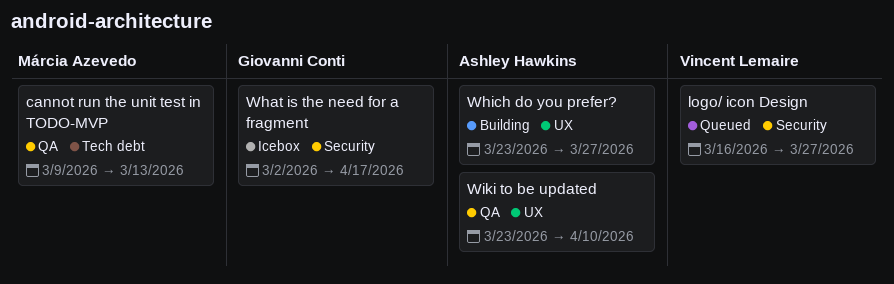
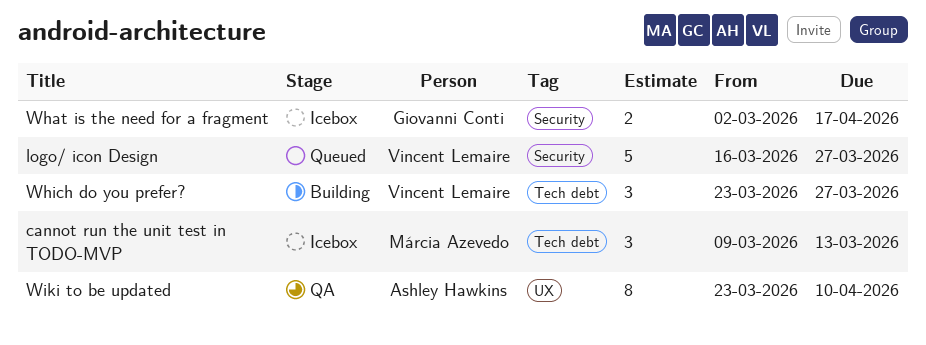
cannot run the unit test in TODO-MVP, status: QA -> Icebox
Which do you prefer?, owner: Ashley Hawkins -> Vincent Lemaire
Which do you prefer?, label: UX -> Tech debt

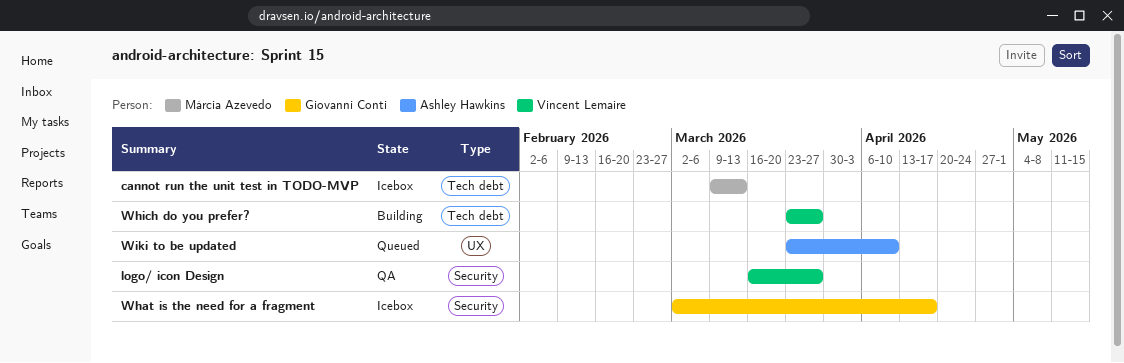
logo/ icon Design, status: Queued -> QA
Wiki to be updated, status: QA -> Queued

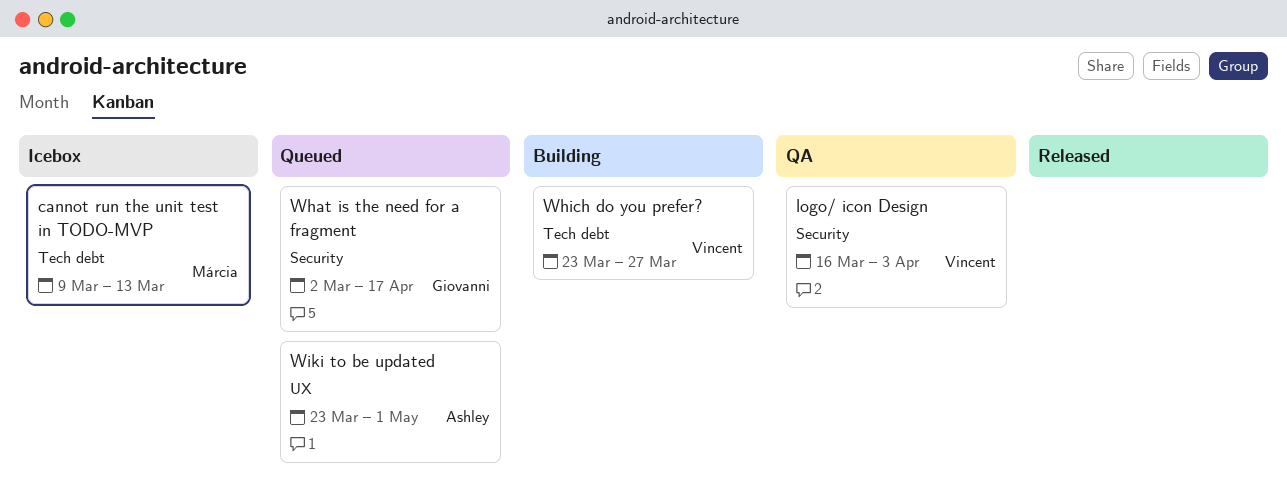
logo/ icon Design, due: Mar 27 -> Apr 3
What is the need for a fragment, status: Icebox -> Queued
Wiki to be updated, due: Apr 10 -> May 1

